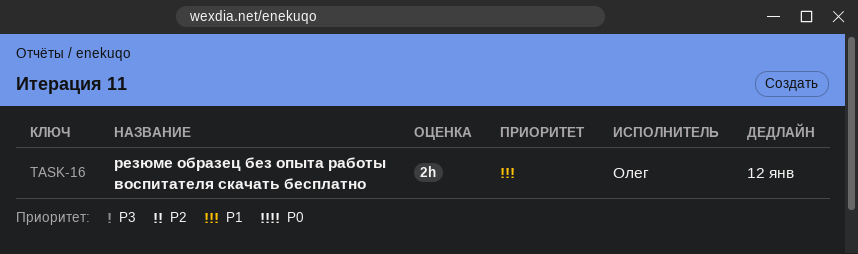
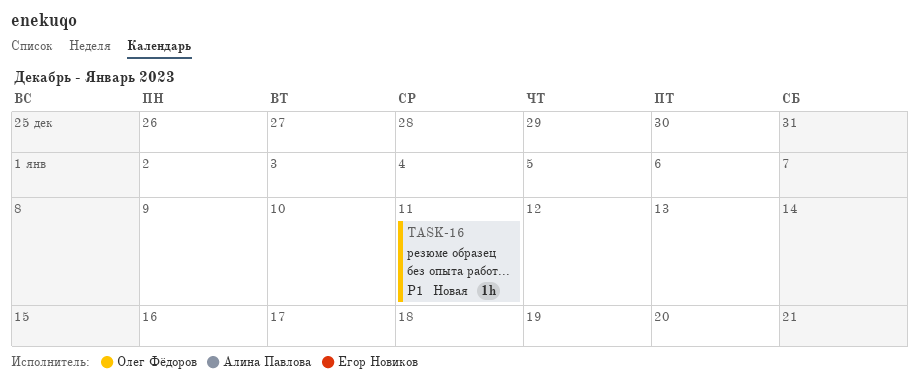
TASK-16, estimate: 2h -> 1h
TASK-16, due: Jan 12 -> Jan 11

